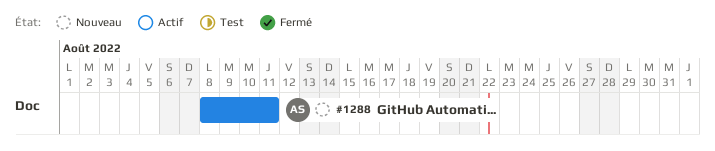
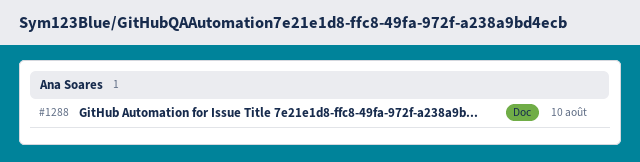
#1288, due: Aug 11 -> Aug 10

